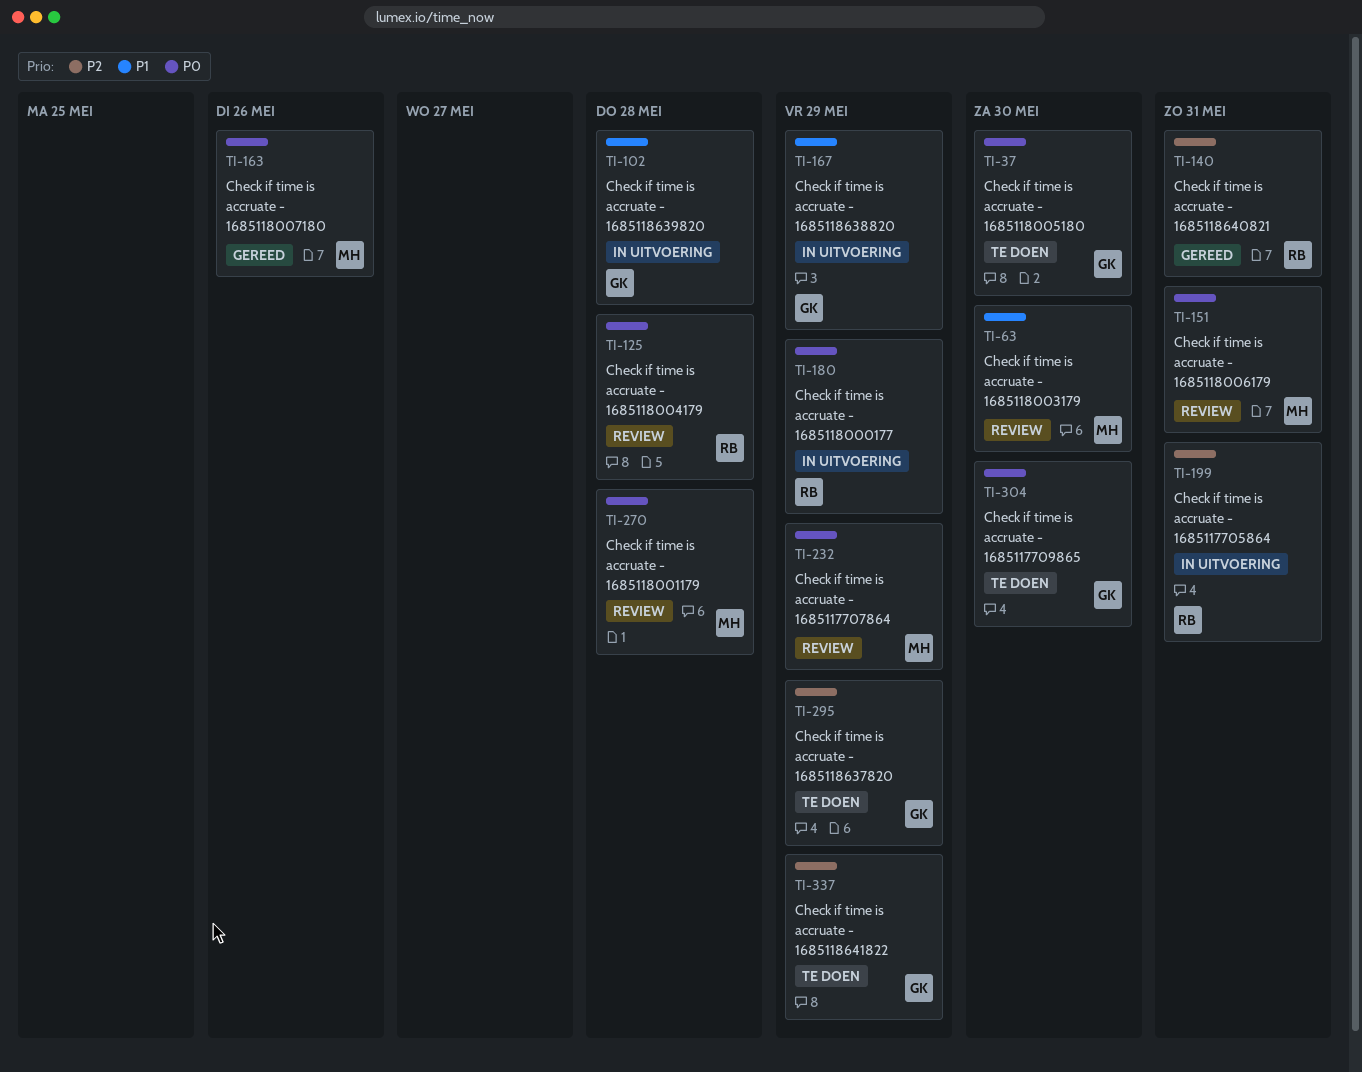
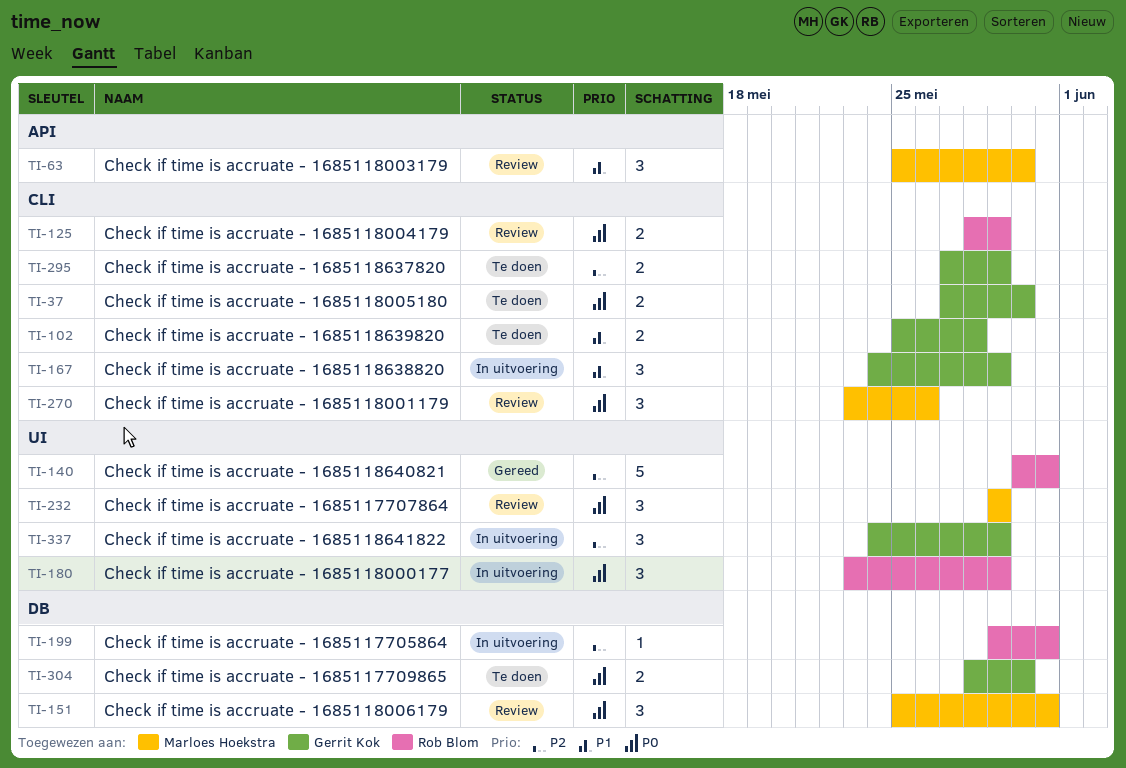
TI-102, status: In uitvoering -> Te doen
TI-125, due: May 28 -> May 29
TI-163: present -> none
TI-270, due: May 28 -> May 26
TI-337, status: Te doen -> In uitvoering

